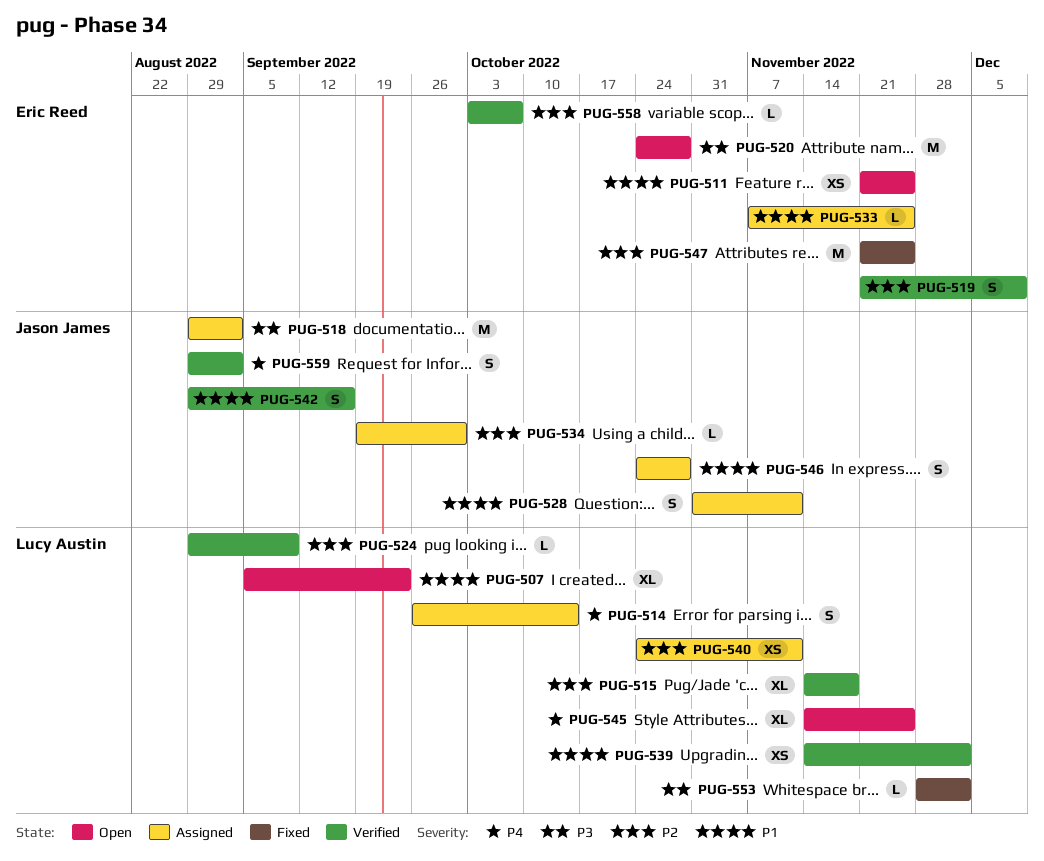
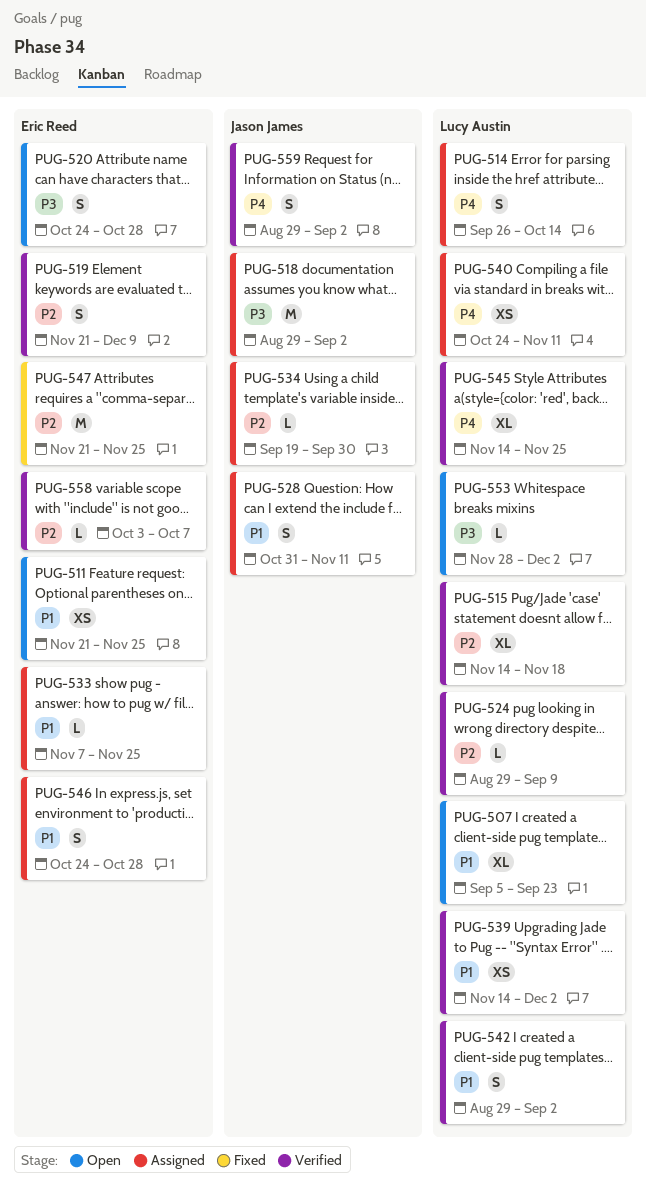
PUG-520, estimate: M -> S
PUG-540, priority: P2 -> P4
PUG-542, owner: Jason James -> Lucy Austin
PUG-542, due: Sep 16 -> Sep 2
PUG-545, status: Open -> Verified
PUG-546, owner: Jason James -> Eric Reed
PUG-553, status: Fixed -> Open

